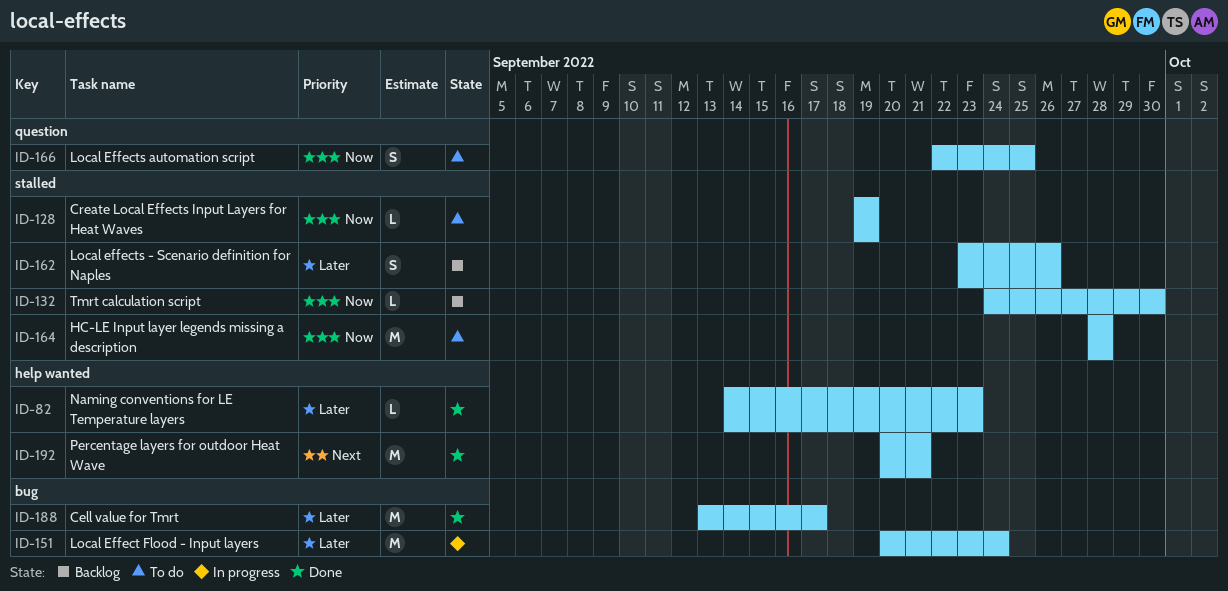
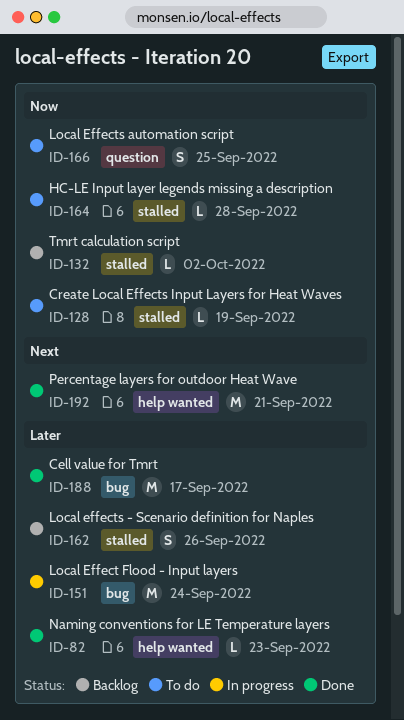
ID-132, due: Sep 30 -> Oct 2
ID-164, estimate: M -> L

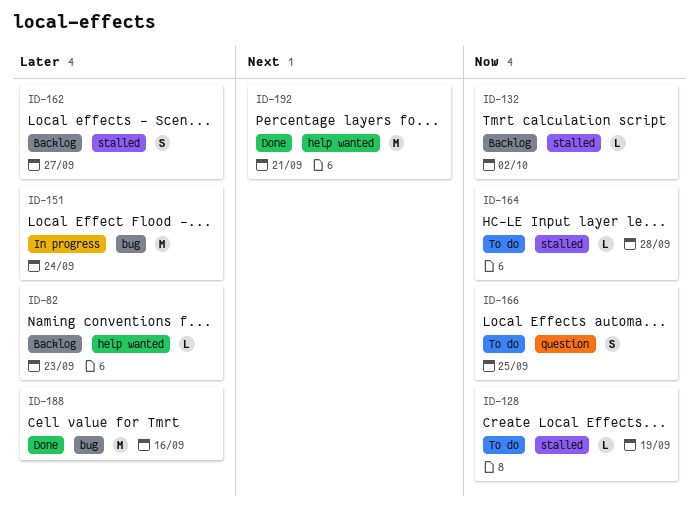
ID-82, status: Done -> Backlog
ID-162, due: Sep 26 -> Sep 27
ID-188, due: Sep 17 -> Sep 16

